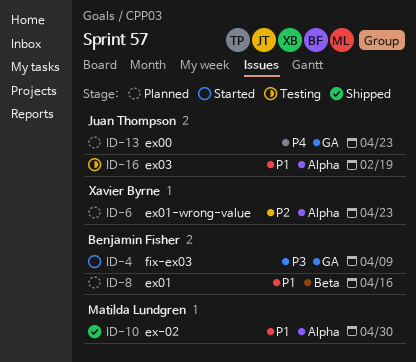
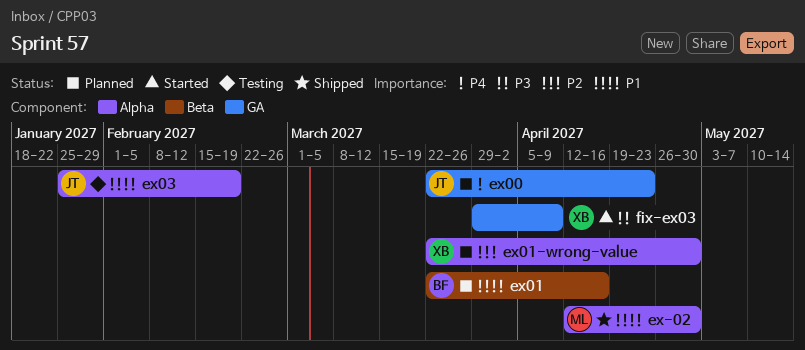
ex01-wrong-value, due: Apr 23 -> Apr 30
fix-ex03, owner: Benjamin Fisher -> Xavier Byrne

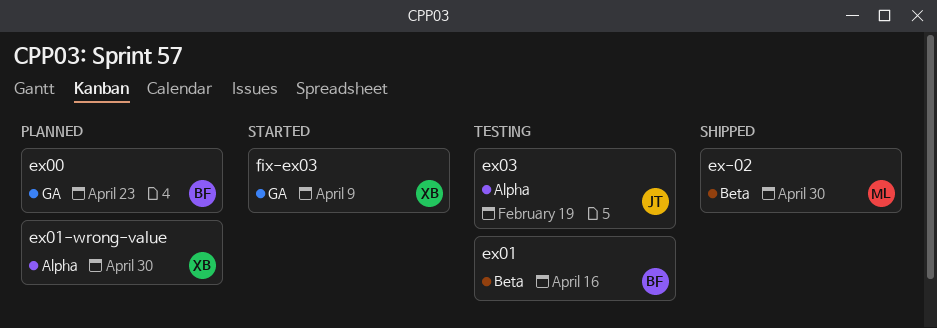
ex-02, label: Alpha -> Beta
ex00, owner: JT -> BF
ex01, status: Planned -> Testing

